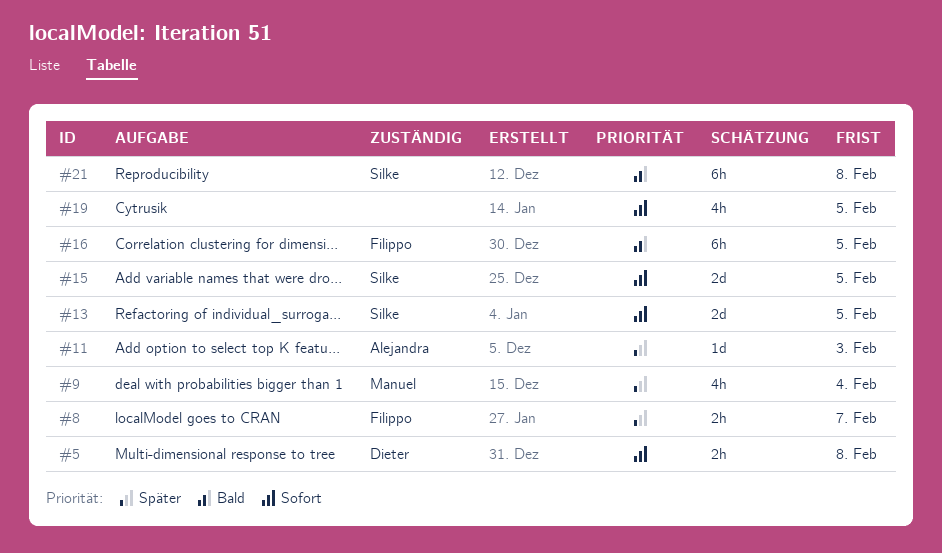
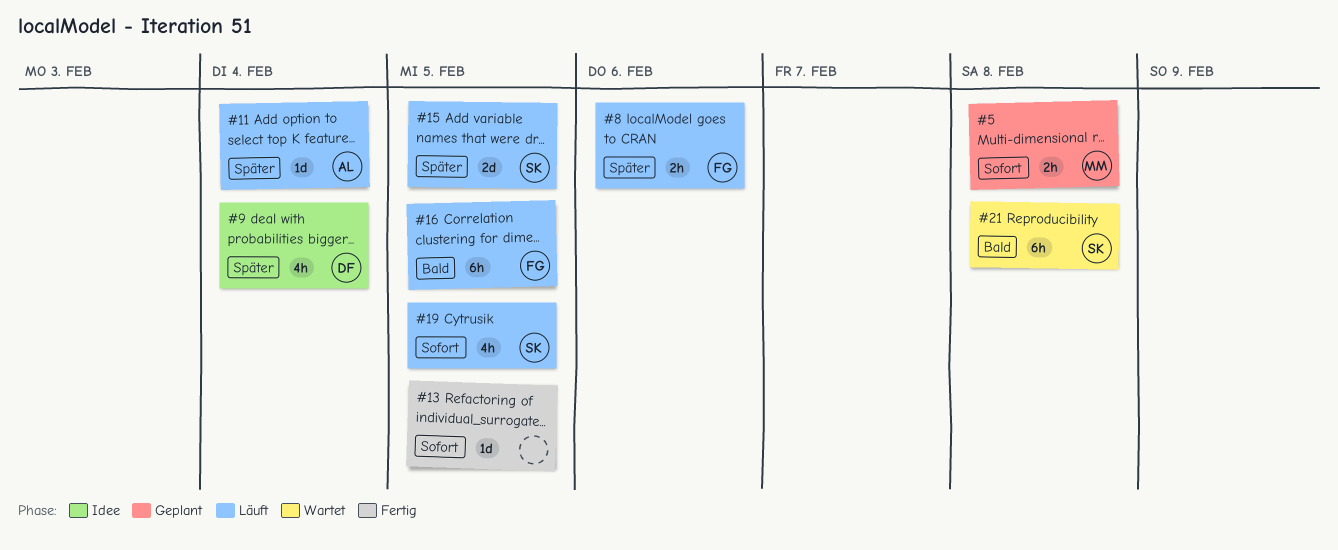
#5, owner: Dieter -> Manuel
#8, due: Feb 7 -> Feb 6
#9, owner: Manuel -> Dieter
#11, due: Feb 3 -> Feb 4
#13, owner: Silke -> none
#13, estimate: 2d -> 1d
#15, priority: Sofort -> Später
#19, owner: none -> Silke

